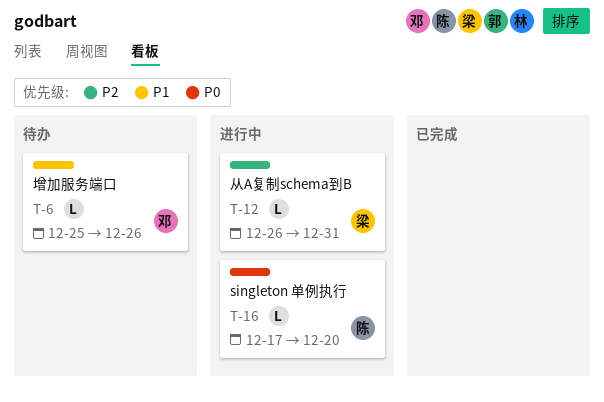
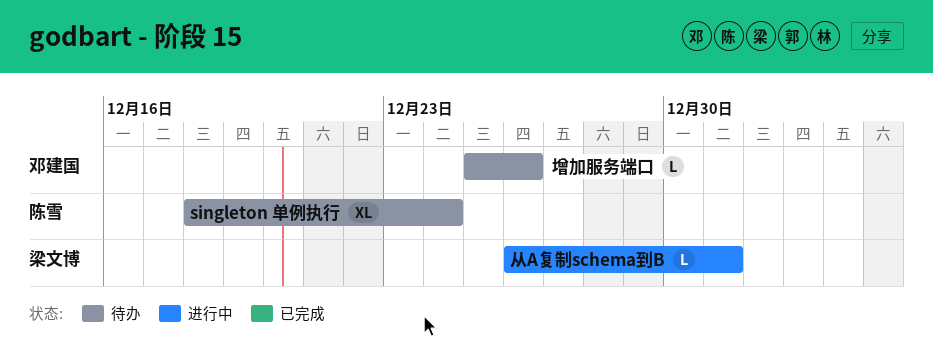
singleton 单例执行, status: 进行中 -> 待办
singleton 单例执行, estimate: L -> XL
singleton 单例执行, start: Dec 17 -> Dec 18
singleton 单例执行, due: Dec 20 -> Dec 24

